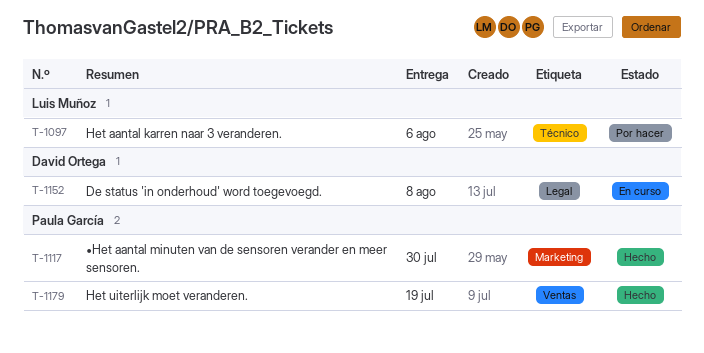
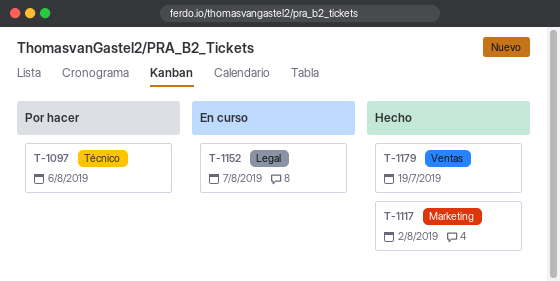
T-1117, due: Jul 30 -> Aug 2
T-1152, due: Aug 8 -> Aug 7

